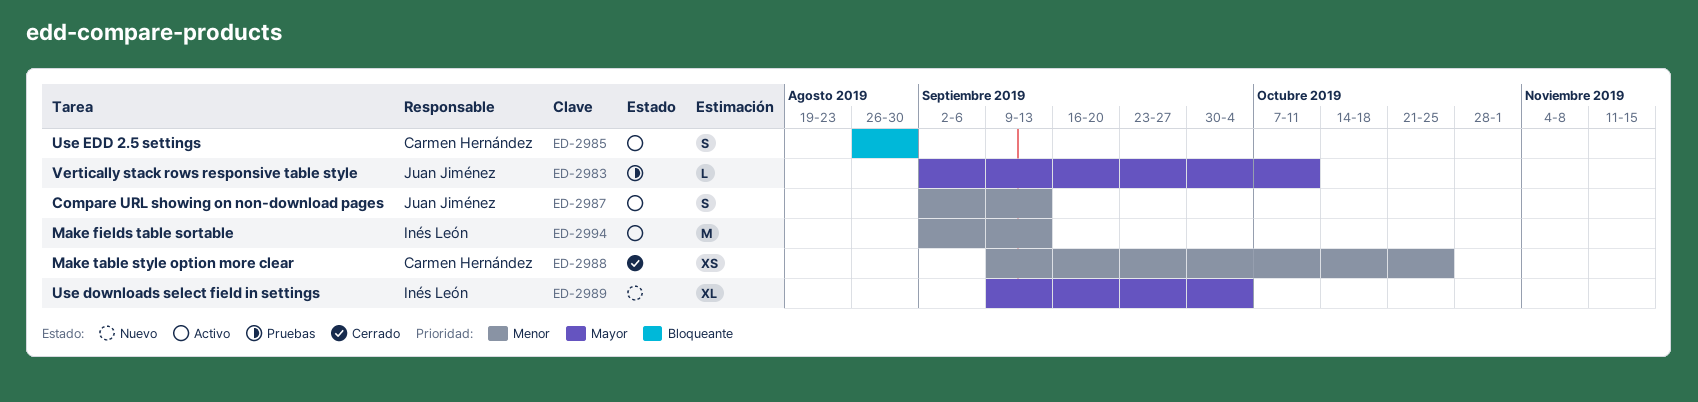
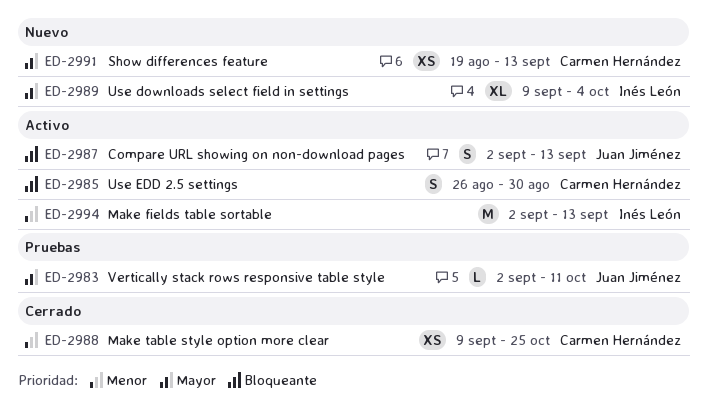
ED-2987, priority: Menor -> Bloqueante
ED-2991: none -> present

